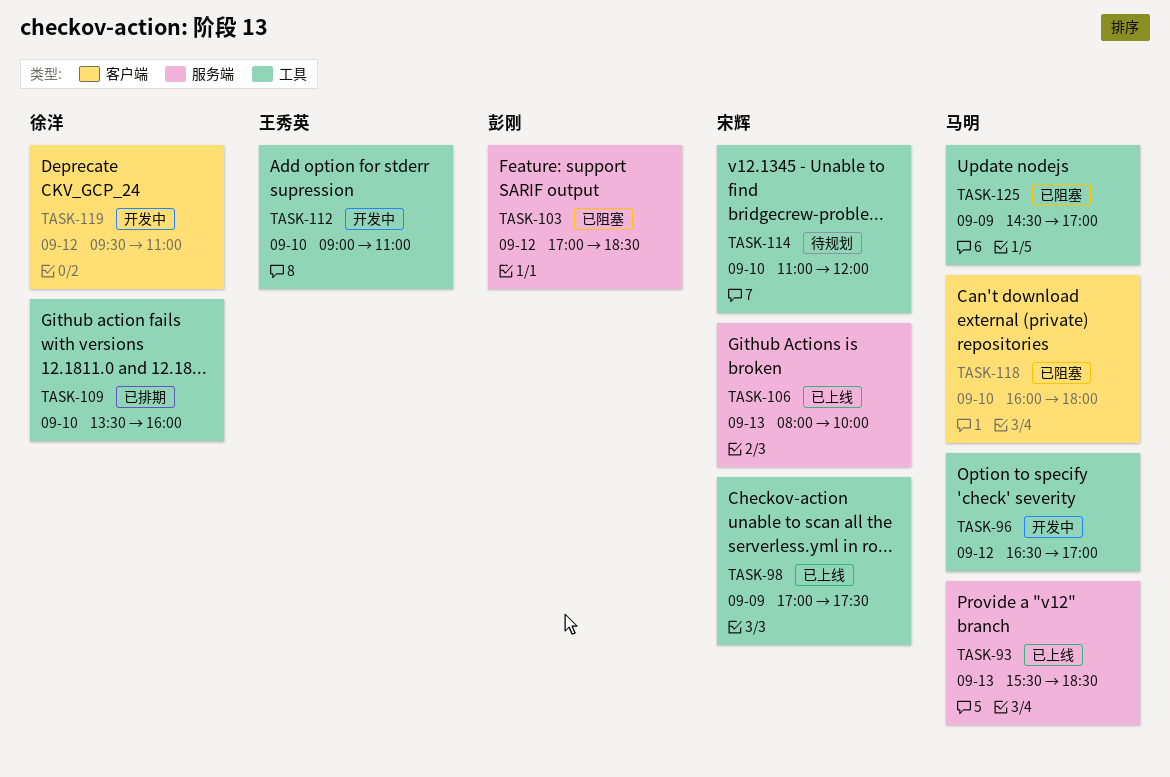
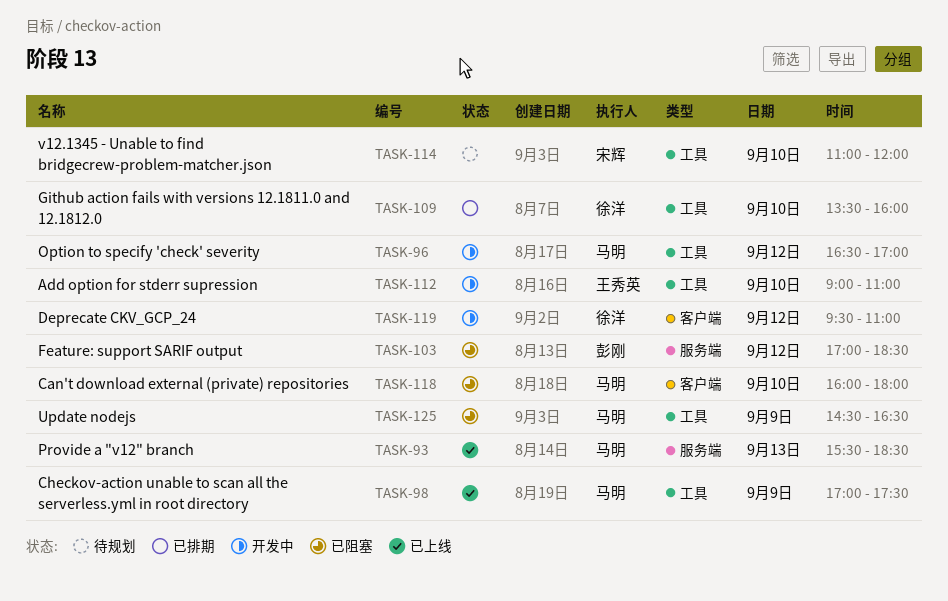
TASK-98, owner: 宋辉 -> 马明
TASK-106: present -> none
TASK-125, ends: 17:00 -> 16:30

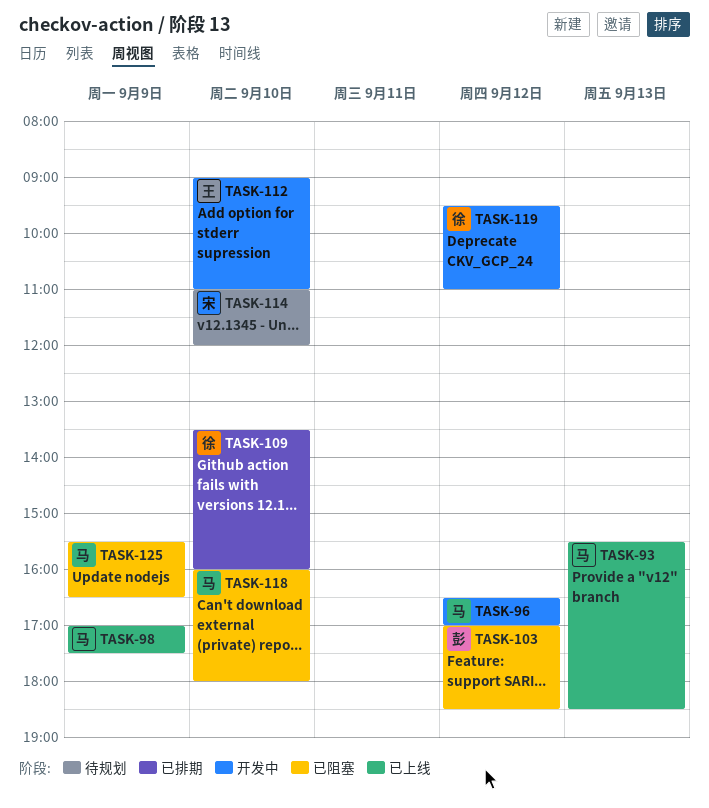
TASK-125, begins: 14:30 -> 15:30

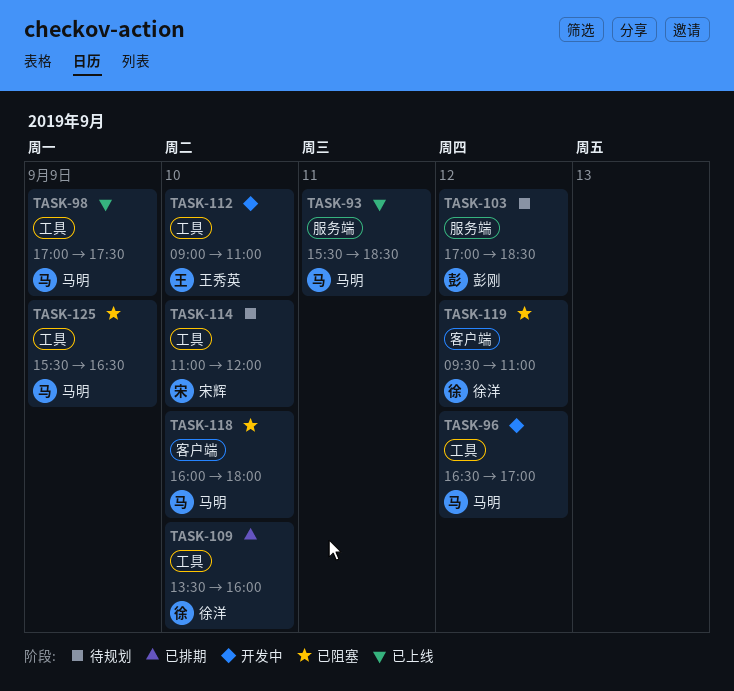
TASK-93, day: Sep 13 -> Sep 11
TASK-103, status: 已阻塞 -> 待规划
TASK-119, status: 开发中 -> 已阻塞

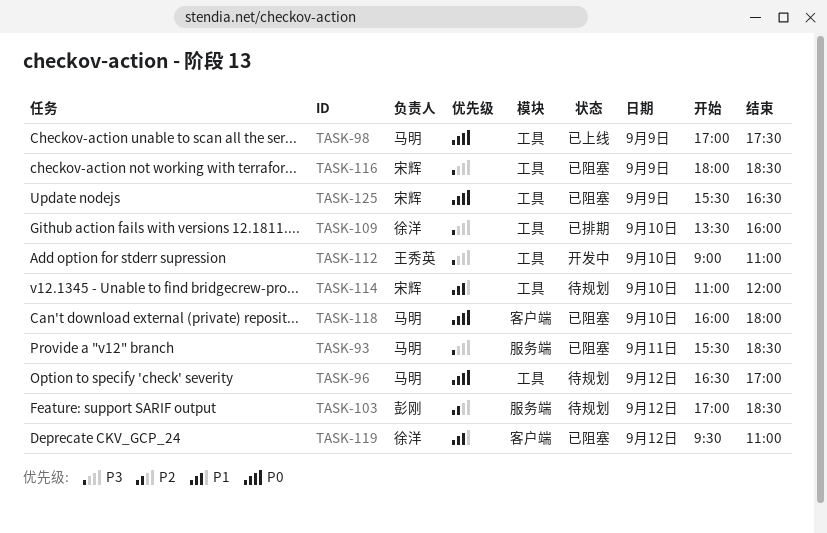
TASK-93, status: 已上线 -> 已阻塞
TASK-96, status: 开发中 -> 待规划
TASK-116: none -> present
TASK-125, owner: 马明 -> 宋辉

